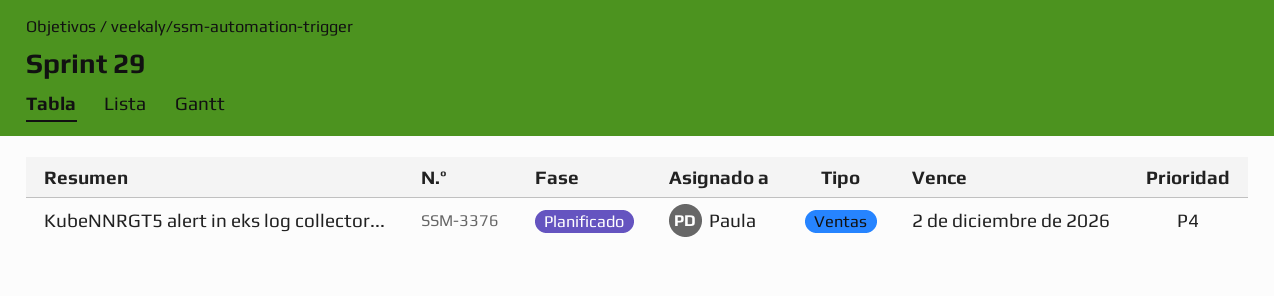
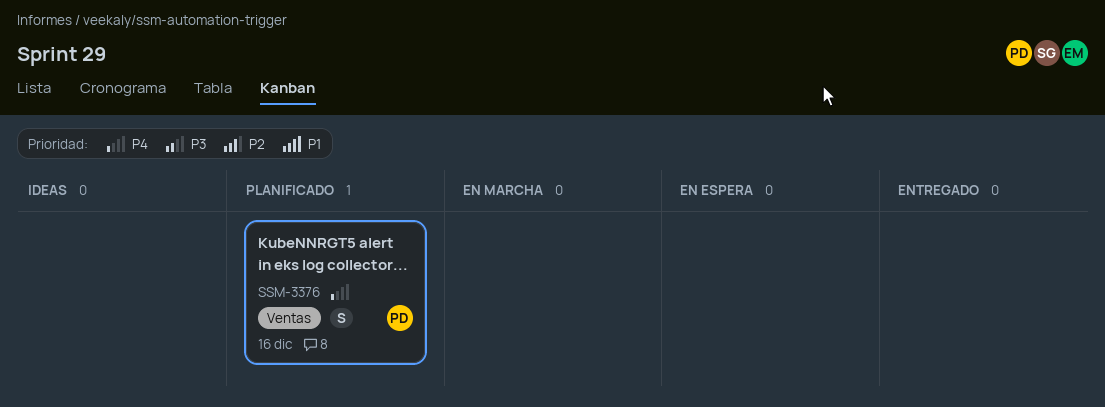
SSM-3376, due: Dec 2 -> Dec 16

